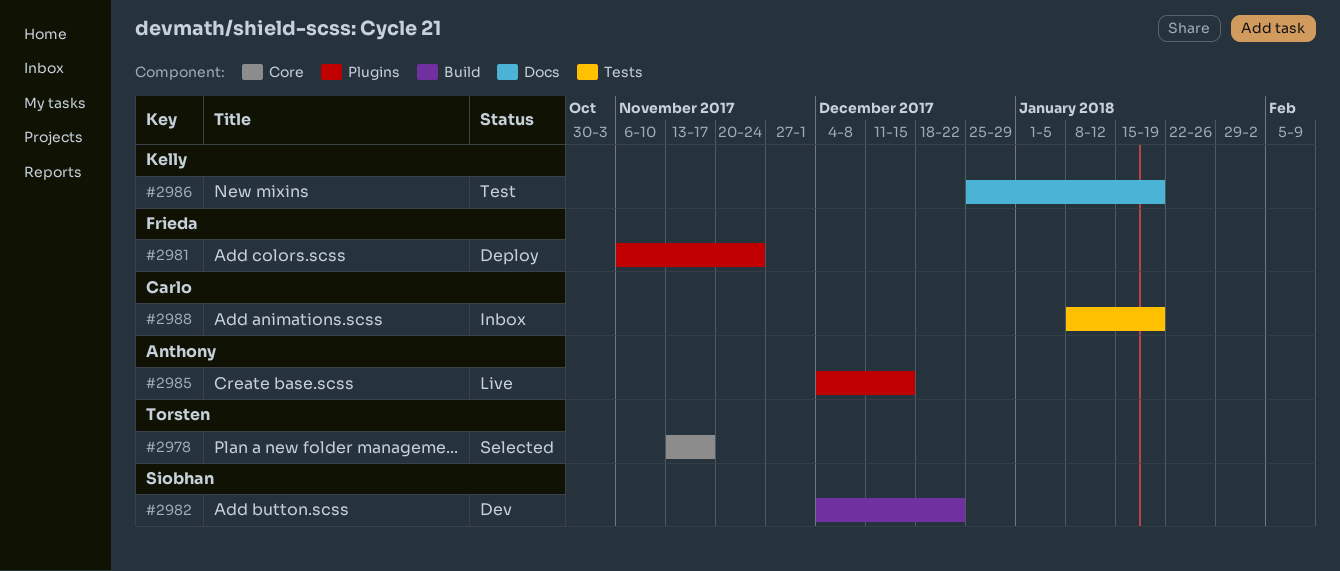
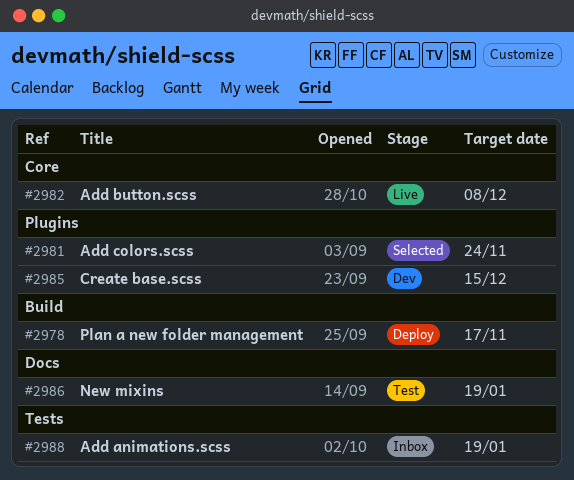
#2978, status: Selected -> Deploy
#2978, label: Core -> Build
#2981, status: Deploy -> Selected
#2982, status: Dev -> Live
#2982, label: Build -> Core
#2982, due: Dec 22 -> Dec 8
#2985, status: Live -> Dev

